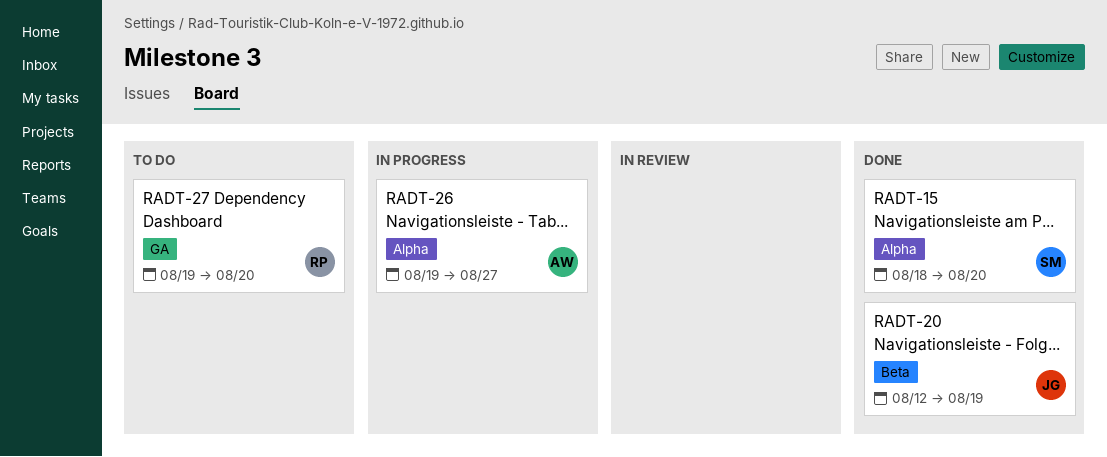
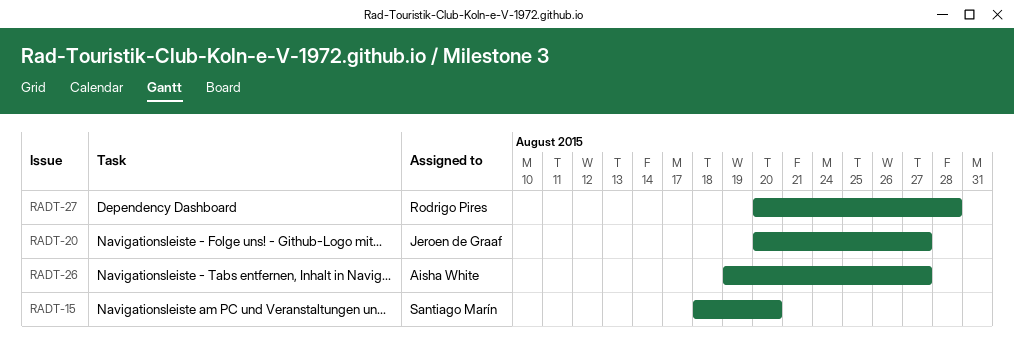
RADT-20, start: Aug 12 -> Aug 20
RADT-20, due: Aug 19 -> Aug 27
RADT-27, start: Aug 19 -> Aug 20
RADT-27, due: Aug 20 -> Aug 28

